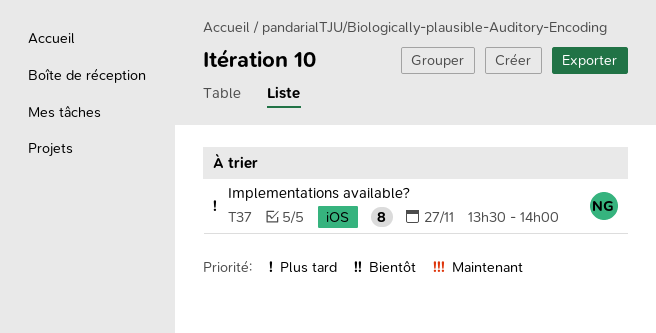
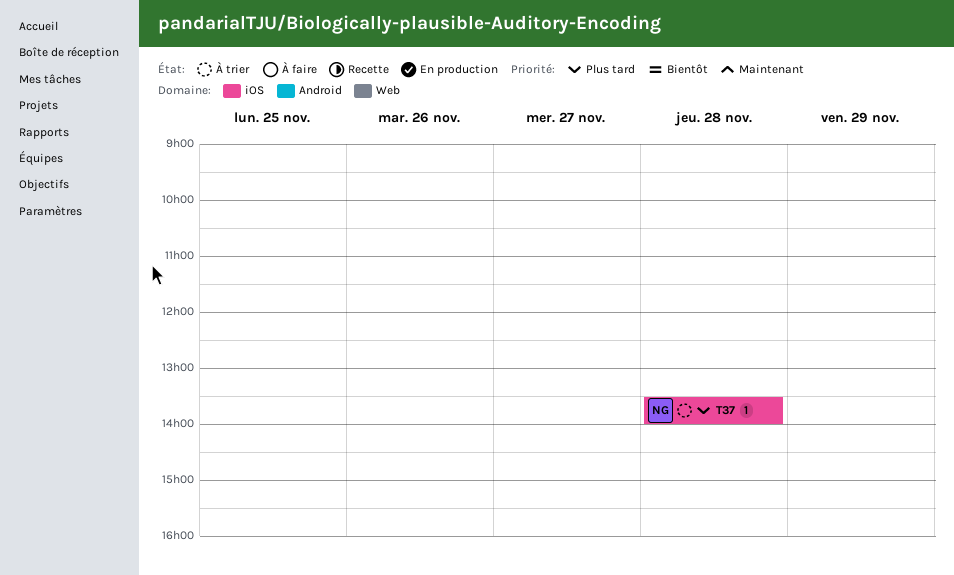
T37, estimate: 8 -> 1
T37, day: Nov 27 -> Nov 28

